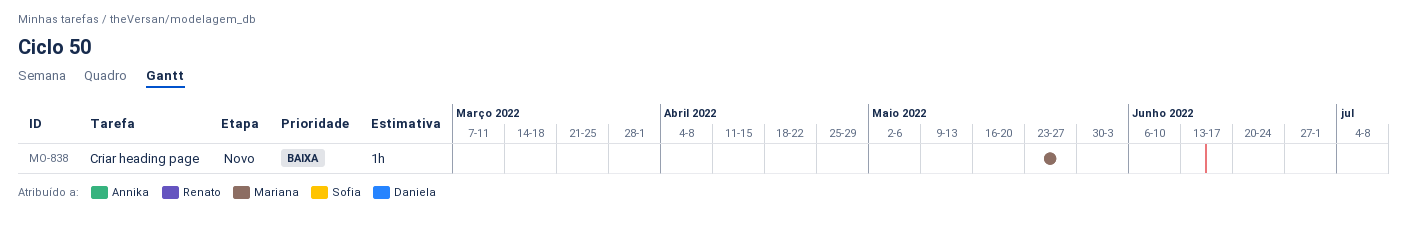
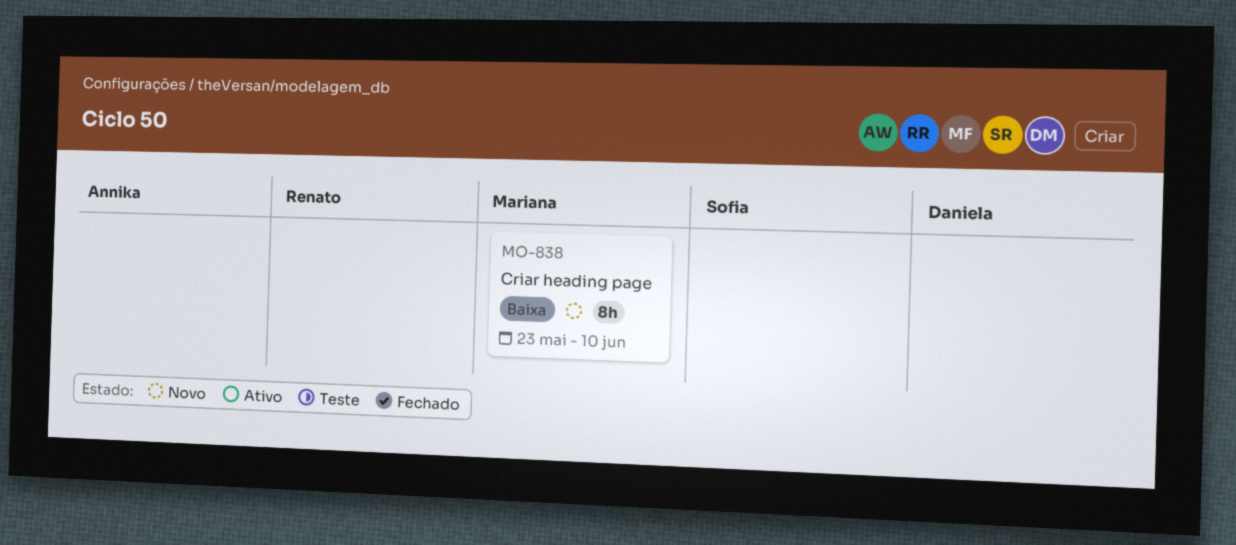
MO-838, estimate: 1h -> 8h
MO-838, due: May 27 -> Jun 10

